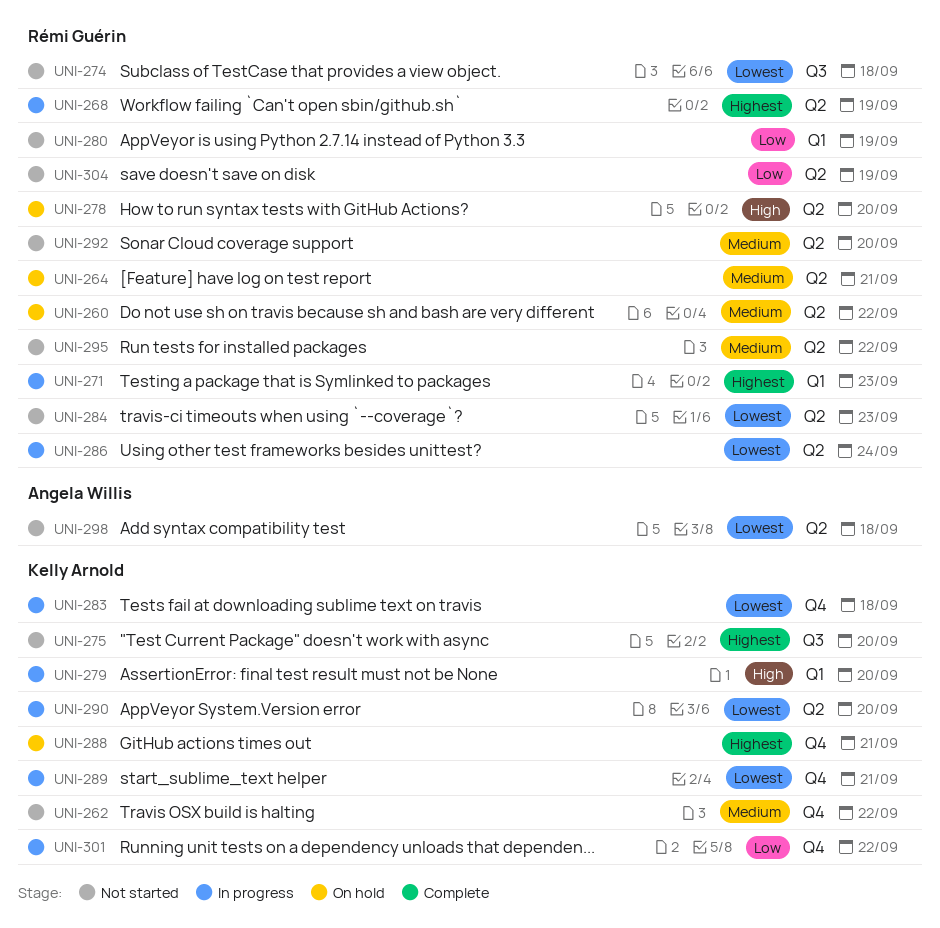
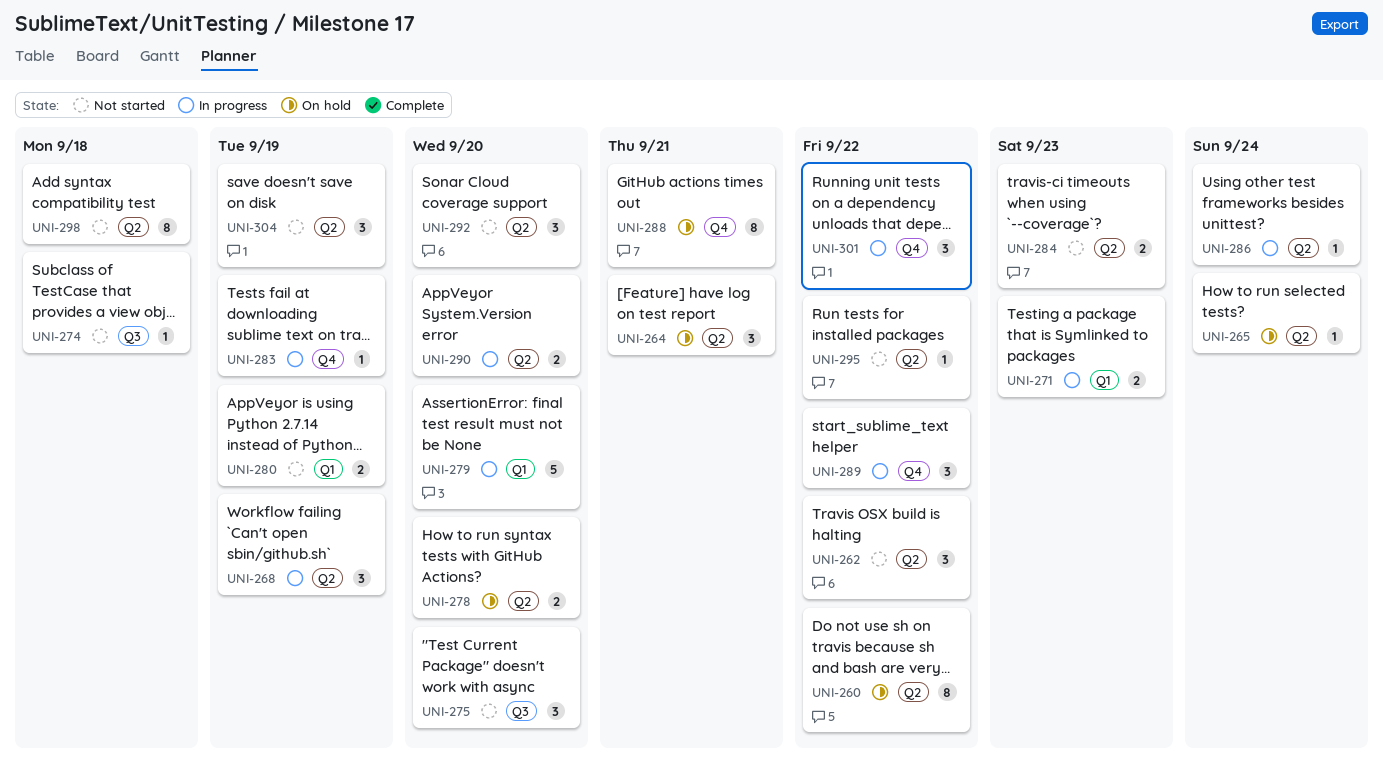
UNI-262, label: Q4 -> Q2
UNI-265: none -> present
UNI-283, due: Sep 18 -> Sep 19
UNI-289, due: Sep 21 -> Sep 22

